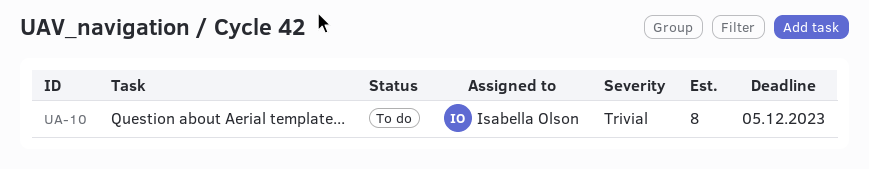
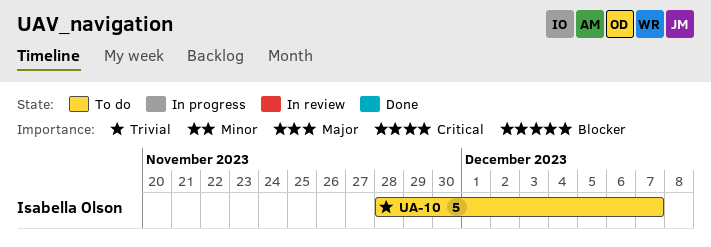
UA-10, estimate: 8 -> 5
UA-10, due: Dec 5 -> Dec 7

